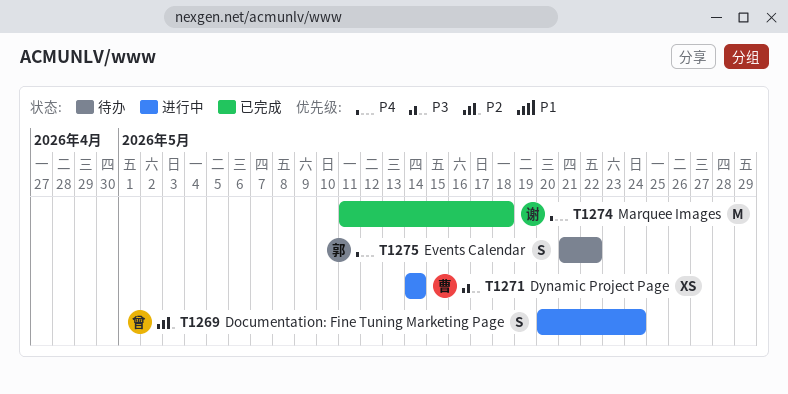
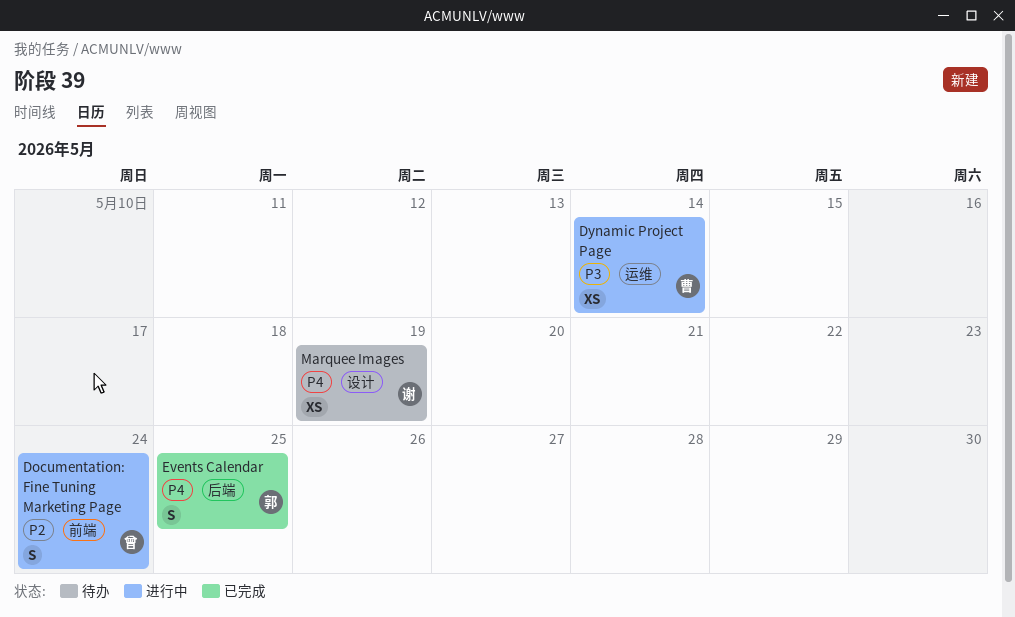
Events Calendar, status: 待办 -> 已完成
Events Calendar, due: May 22 -> May 25
Marquee Images, status: 已完成 -> 待办
Marquee Images, estimate: M -> XS
Marquee Images, due: May 18 -> May 19

